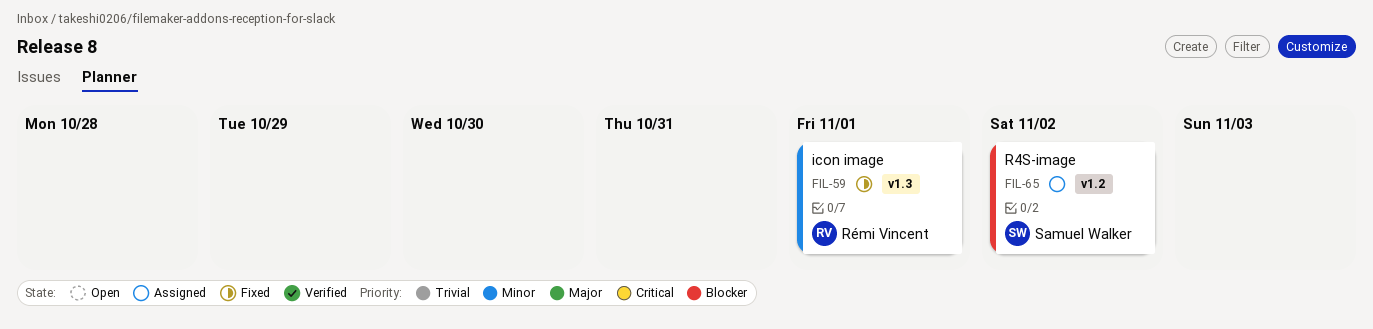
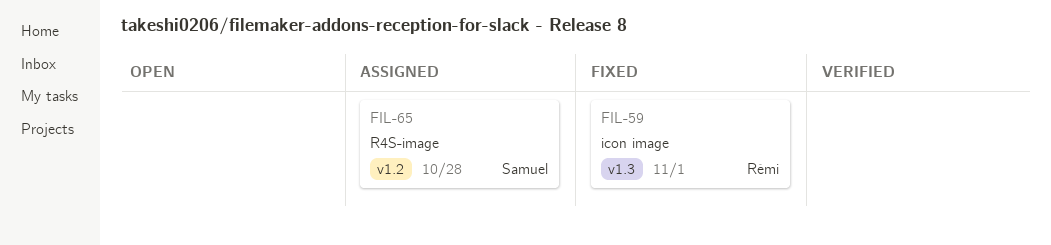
FIL-65, due: Nov 2 -> Oct 28

